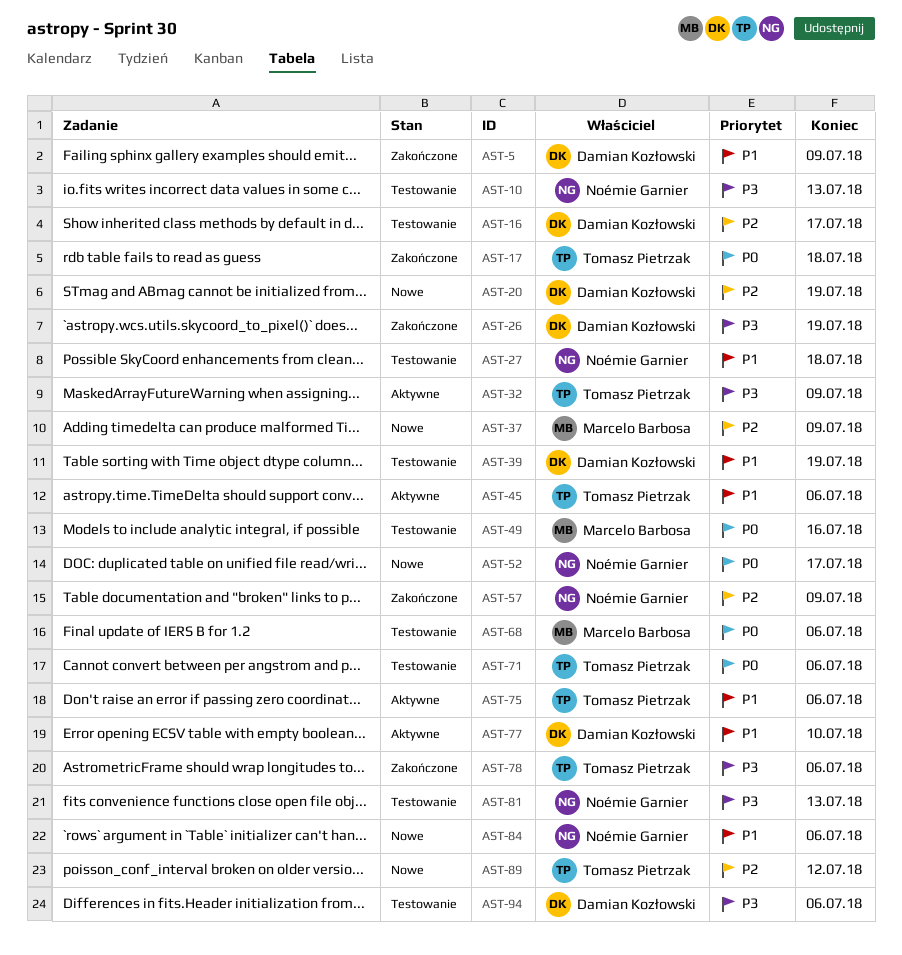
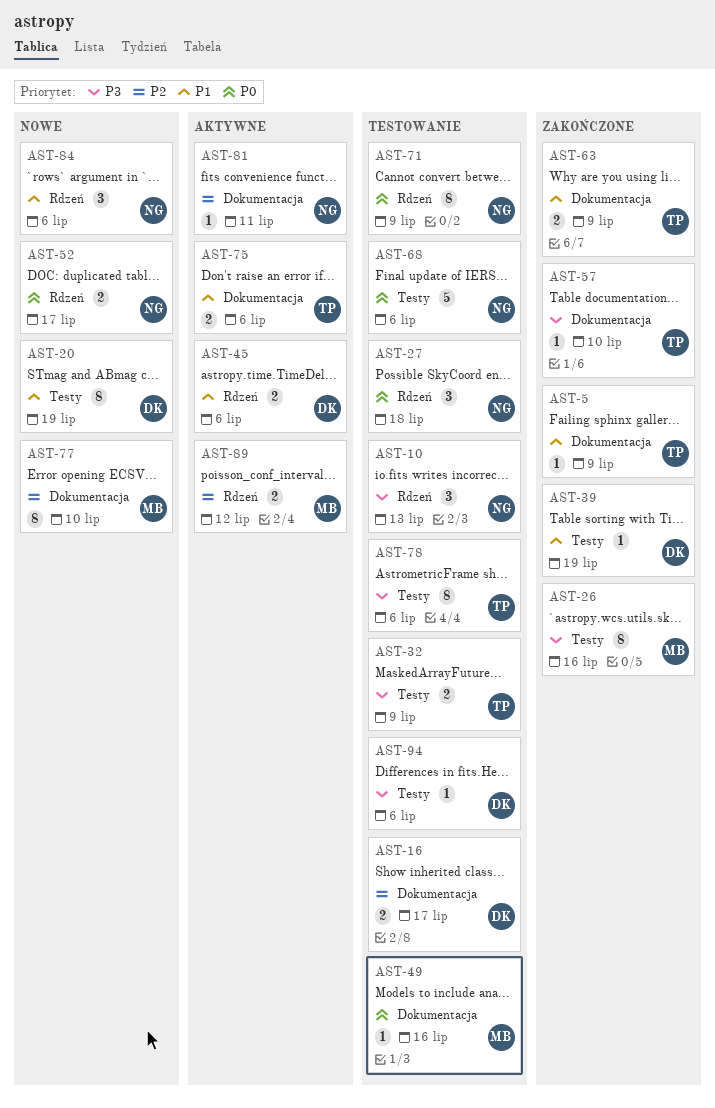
AST-5, owner: Damian Kozłowski -> Tomasz Pietrzak
AST-17: present -> none
AST-20, priority: P2 -> P1
AST-26, owner: Damian Kozłowski -> Marcelo Barbosa
AST-26, due: Jul 19 -> Jul 16
AST-27, priority: P1 -> P0
AST-32, status: Aktywne -> Testowanie
AST-37: present -> none
AST-39, status: Testowanie -> Zakończone
AST-45, owner: Tomasz Pietrzak -> Damian Kozłowski
AST-57, owner: Noémie Garnier -> Tomasz Pietrzak
AST-57, priority: P2 -> P3
AST-57, due: Jul 9 -> Jul 10
AST-63: none -> present
AST-68, owner: Marcelo Barbosa -> Noémie Garnier
AST-71, owner: Tomasz Pietrzak -> Noémie Garnier
AST-71, due: Jul 6 -> Jul 9
AST-77, status: Aktywne -> Nowe
AST-77, owner: Damian Kozłowski -> Marcelo Barbosa
AST-77, priority: P1 -> P2
AST-78, status: Zakończone -> Testowanie
AST-81, status: Testowanie -> Aktywne
AST-81, priority: P3 -> P2
AST-81, due: Jul 13 -> Jul 11
AST-89, status: Nowe -> Aktywne
AST-89, owner: Tomasz Pietrzak -> Marcelo Barbosa

